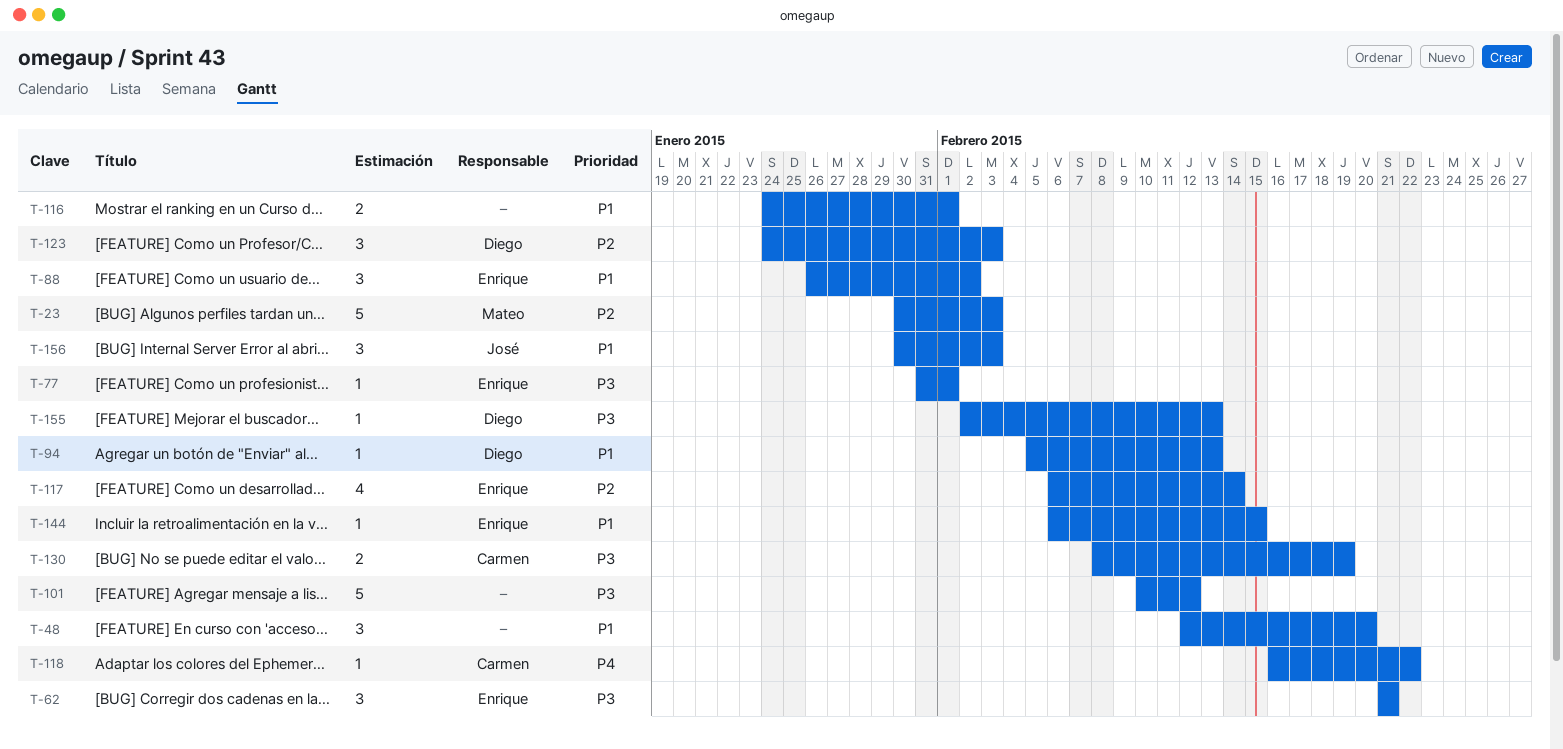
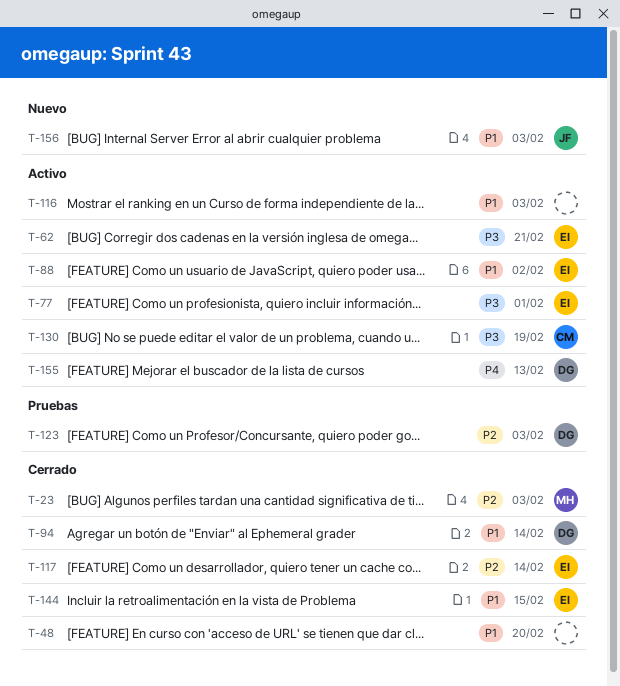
T-94, due: Feb 13 -> Feb 14
T-101: present -> none
T-116, due: Feb 1 -> Feb 3
T-118: present -> none
T-155, priority: P3 -> P4

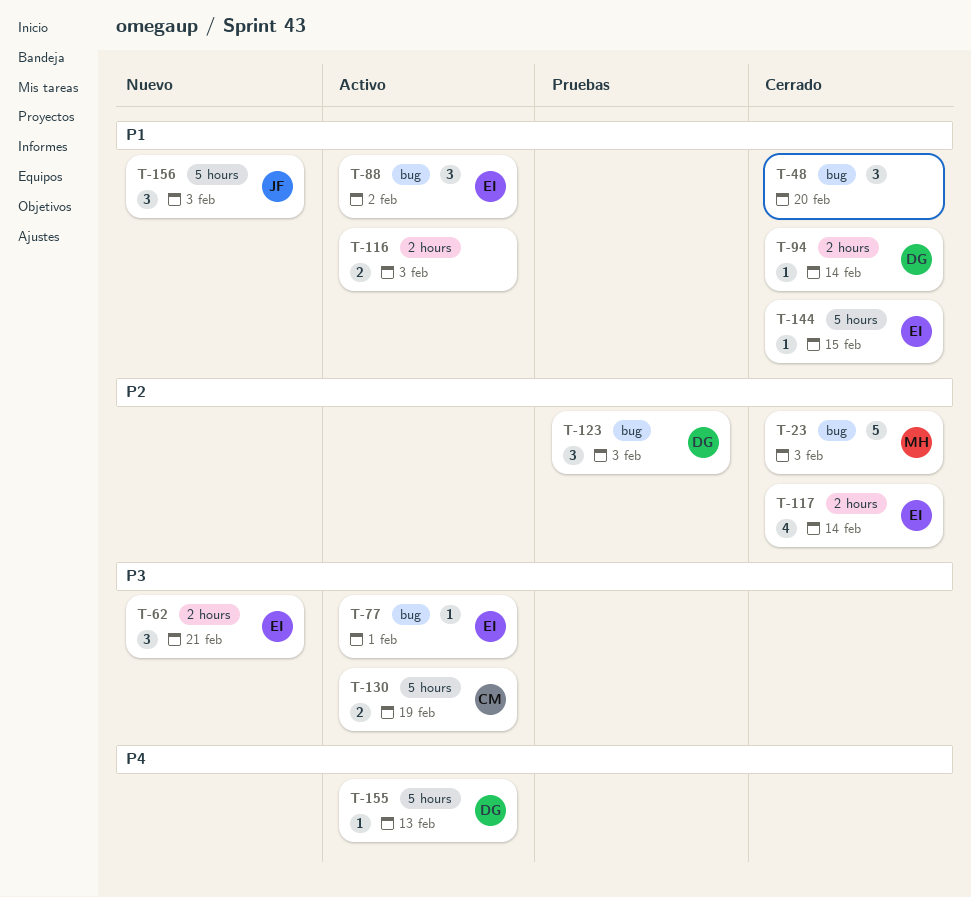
T-62, status: Activo -> Nuevo

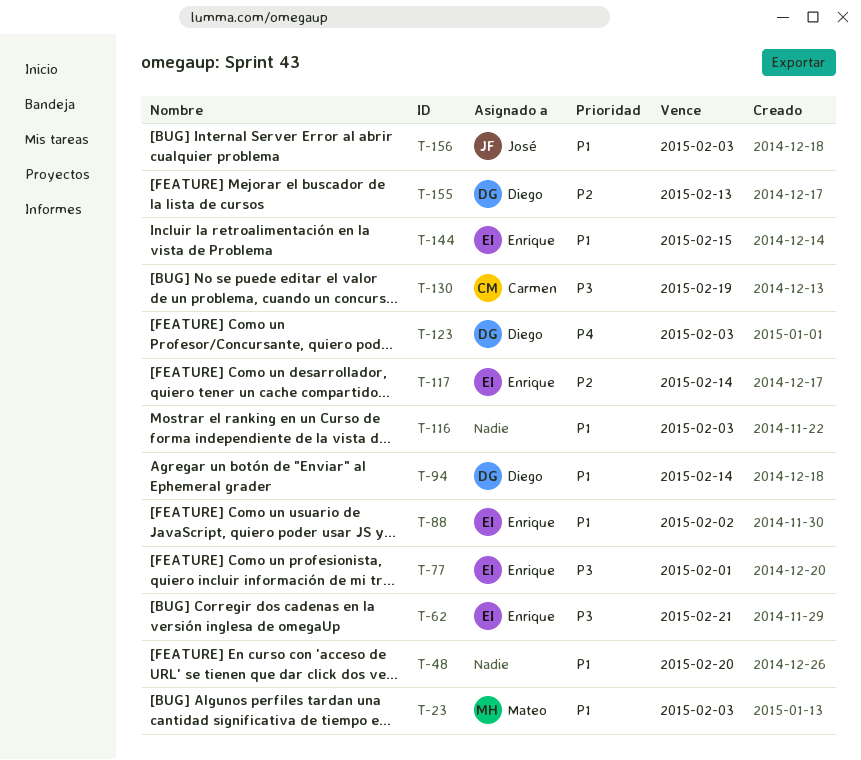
T-23, priority: P2 -> P1
T-123, priority: P2 -> P4
T-155, priority: P4 -> P2

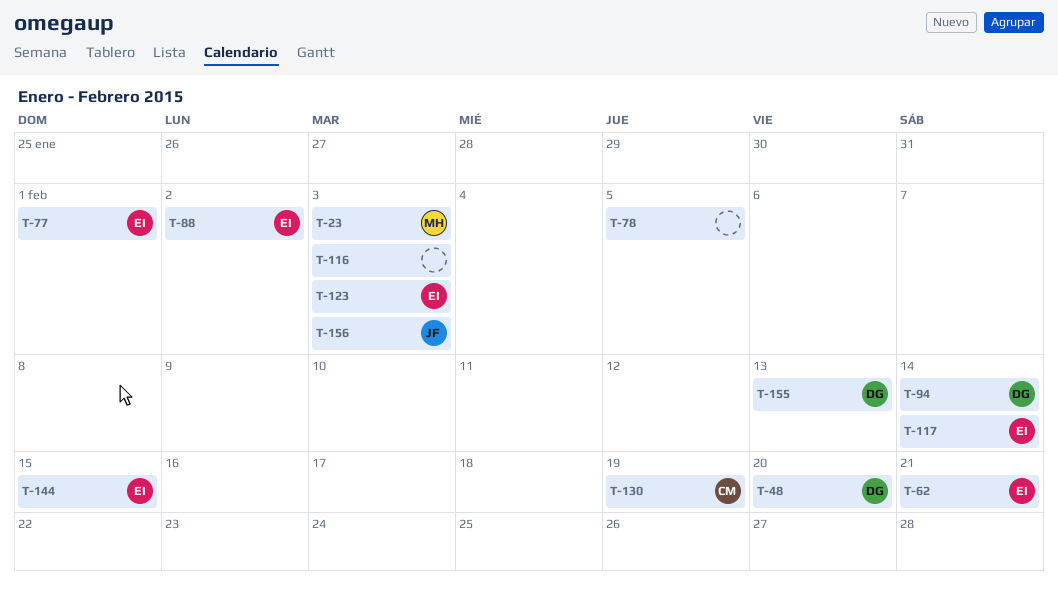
T-48, owner: none -> Diego
T-78: none -> present
T-123, owner: Diego -> Enrique

